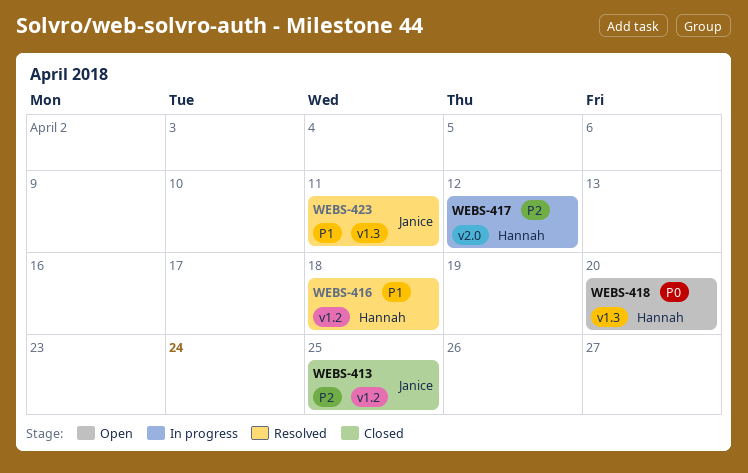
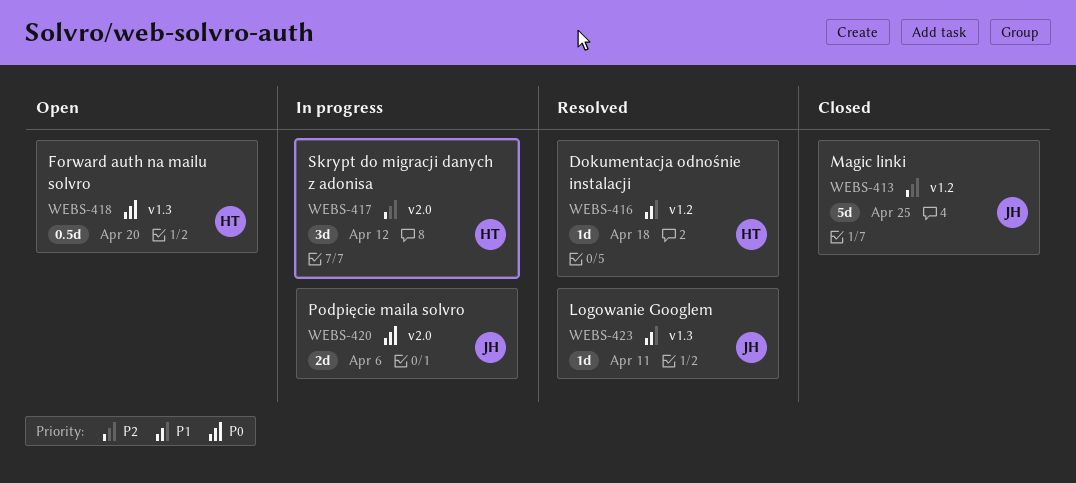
WEBS-420: none -> present

